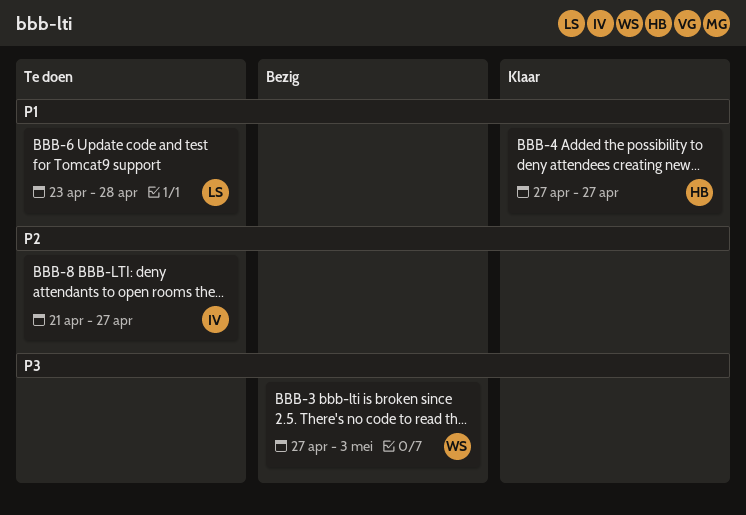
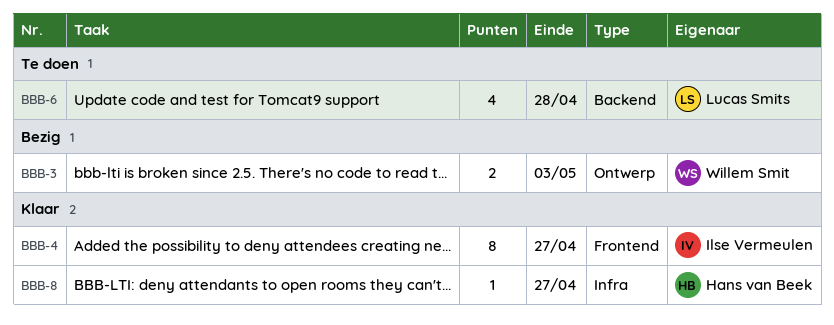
BBB-4, owner: Hans van Beek -> Ilse Vermeulen
BBB-8, status: Te doen -> Klaar
BBB-8, owner: Ilse Vermeulen -> Hans van Beek

